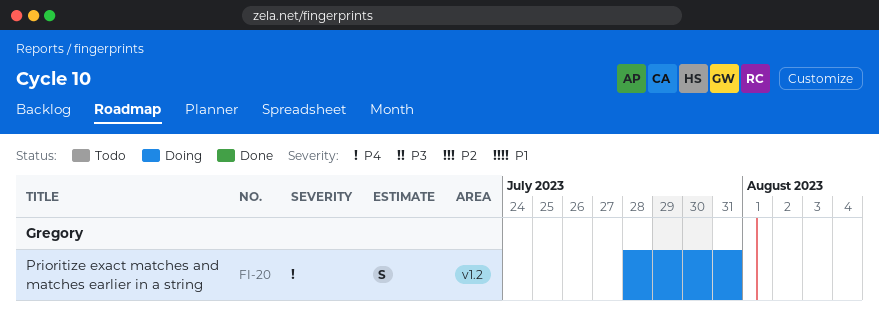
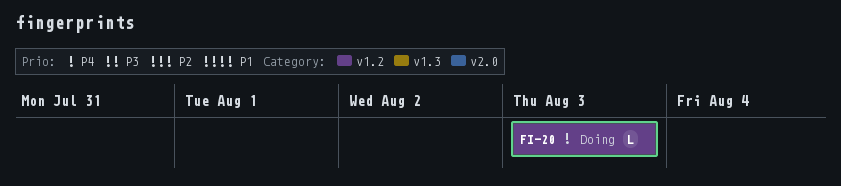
FI-20, estimate: S -> L
FI-20, due: Jul 31 -> Aug 3

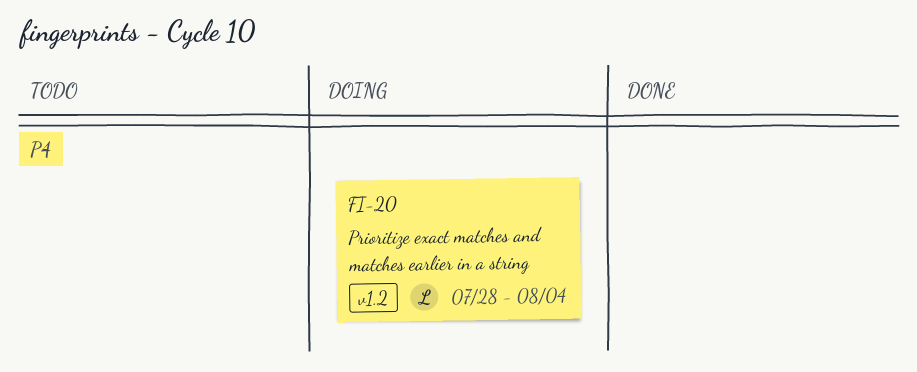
FI-20, due: Aug 3 -> Aug 4

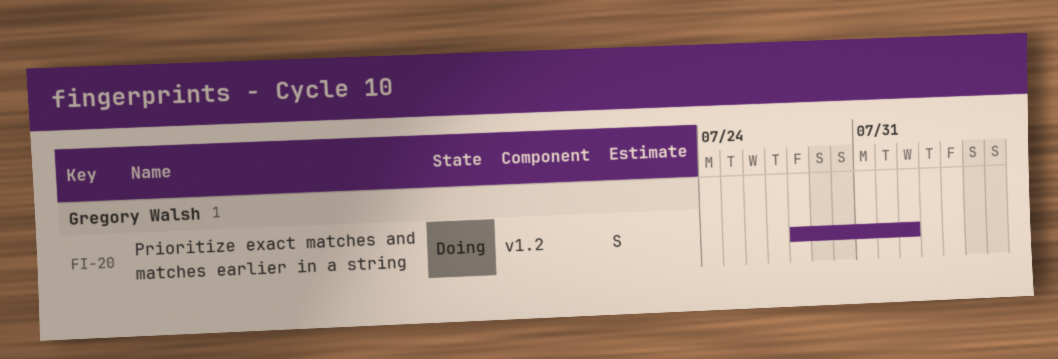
FI-20, estimate: L -> S
FI-20, due: Aug 4 -> Aug 2

